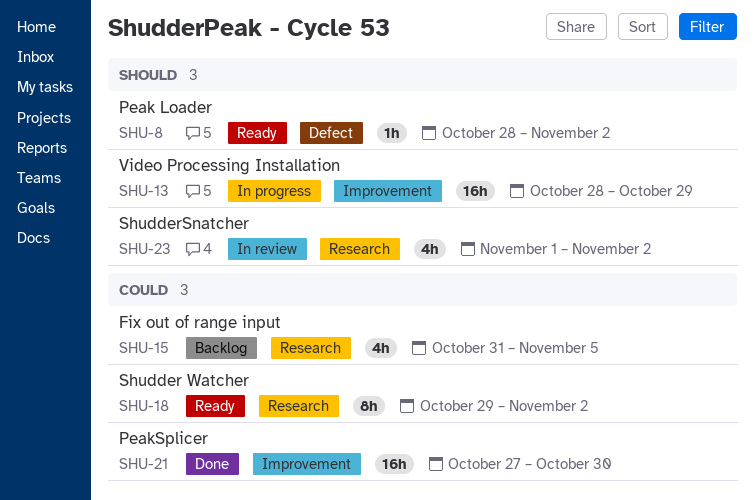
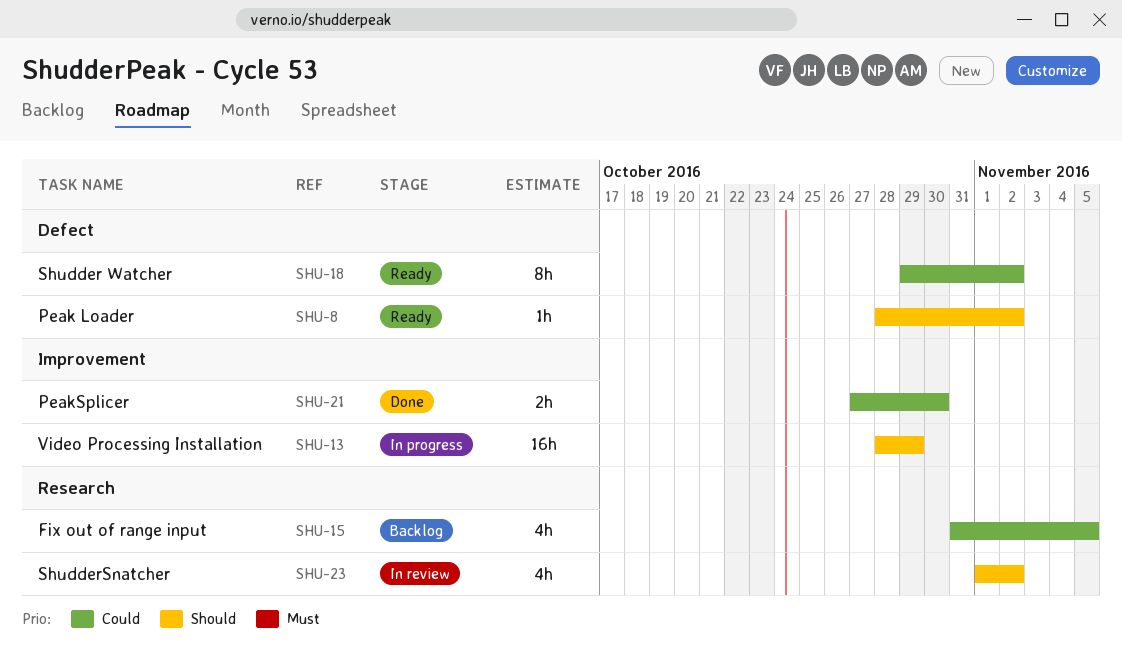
SHU-18, label: Research -> Defect
SHU-21, estimate: 16h -> 2h

